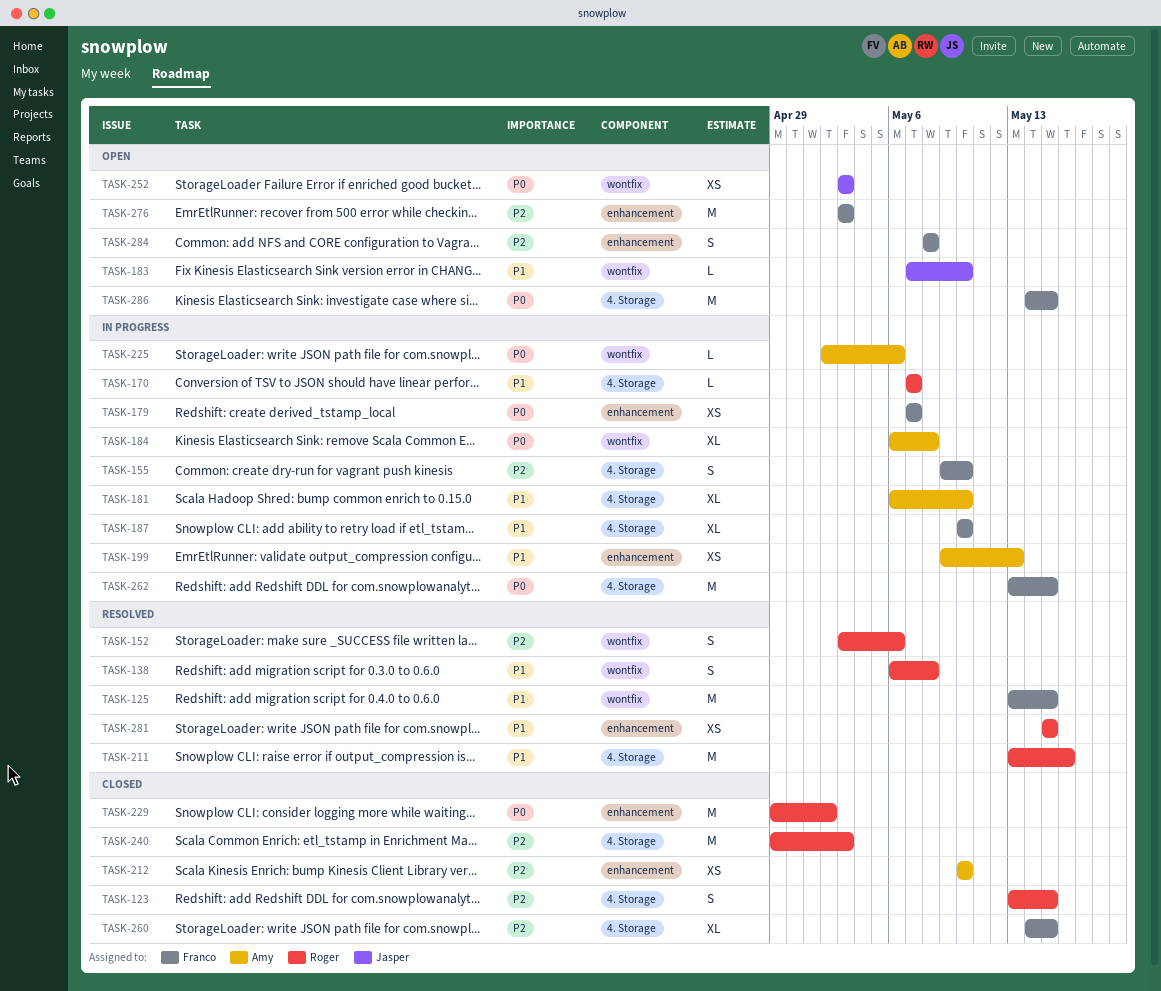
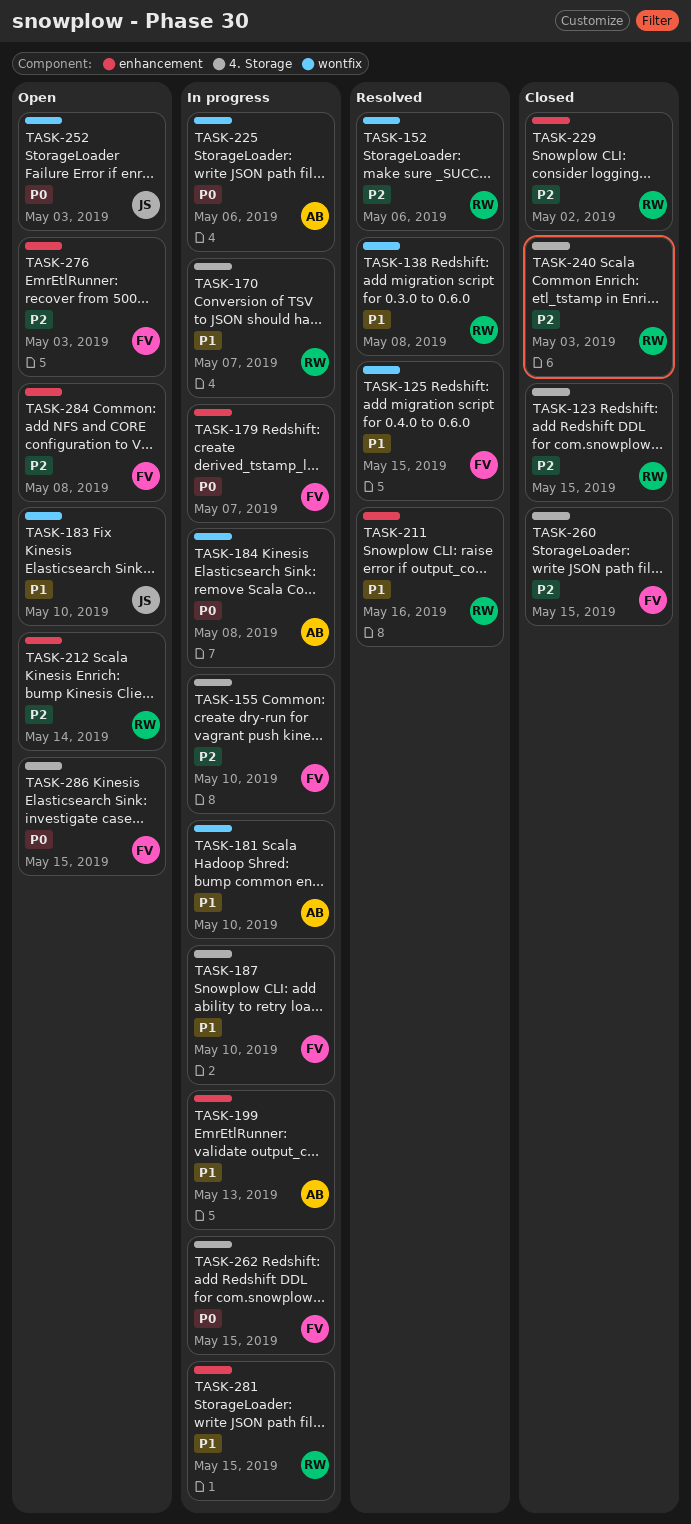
TASK-181, label: 4. Storage -> wontfix
TASK-211, label: 4. Storage -> enhancement
TASK-212, status: Closed -> Open
TASK-212, owner: Amy -> Roger
TASK-212, due: May 10 -> May 14
TASK-229, priority: P0 -> P2
TASK-281, status: Resolved -> In progress

